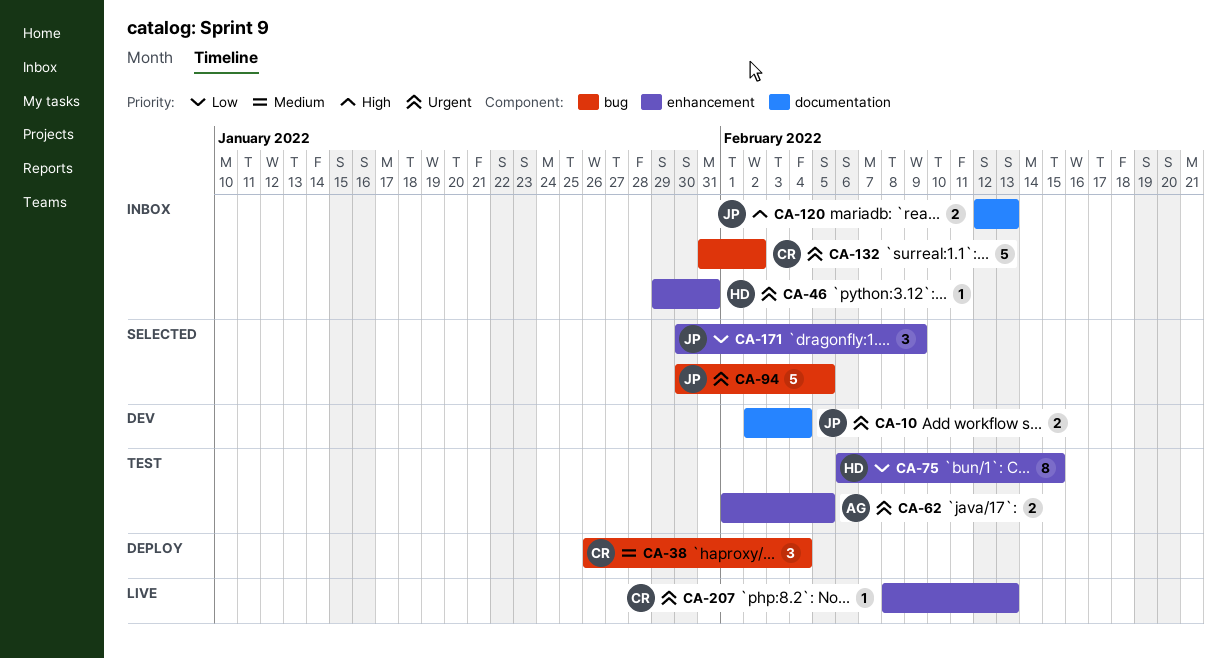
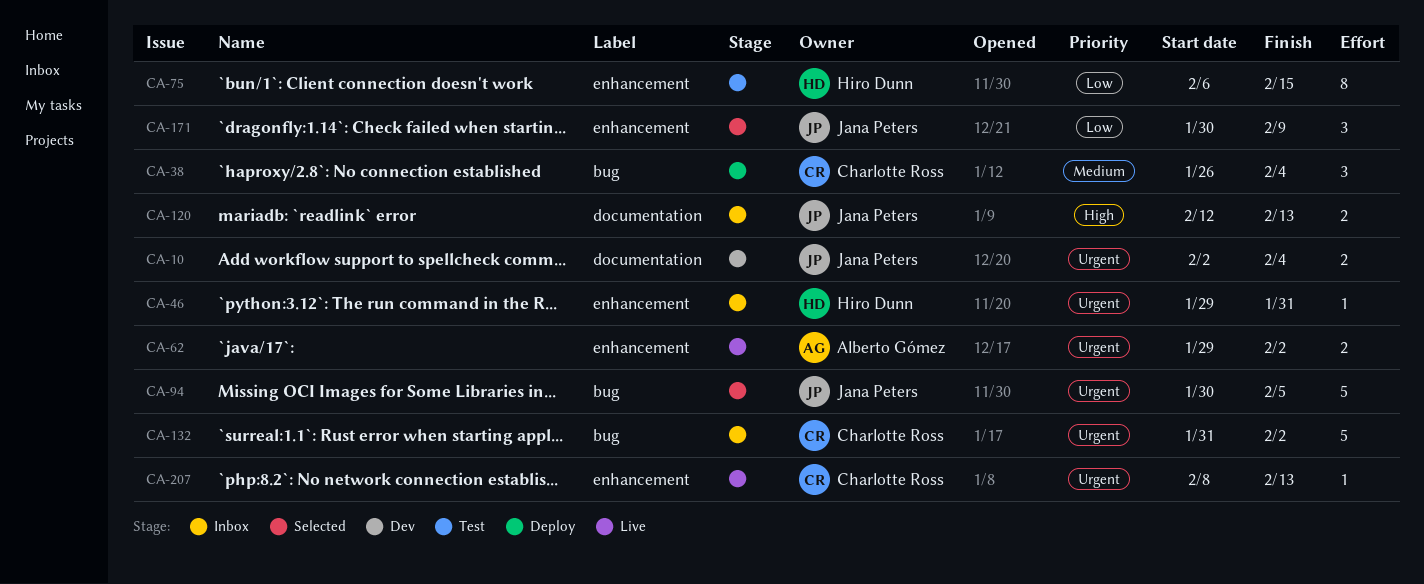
CA-62, status: Test -> Live
CA-62, start: Feb 1 -> Jan 29
CA-62, due: Feb 5 -> Feb 2

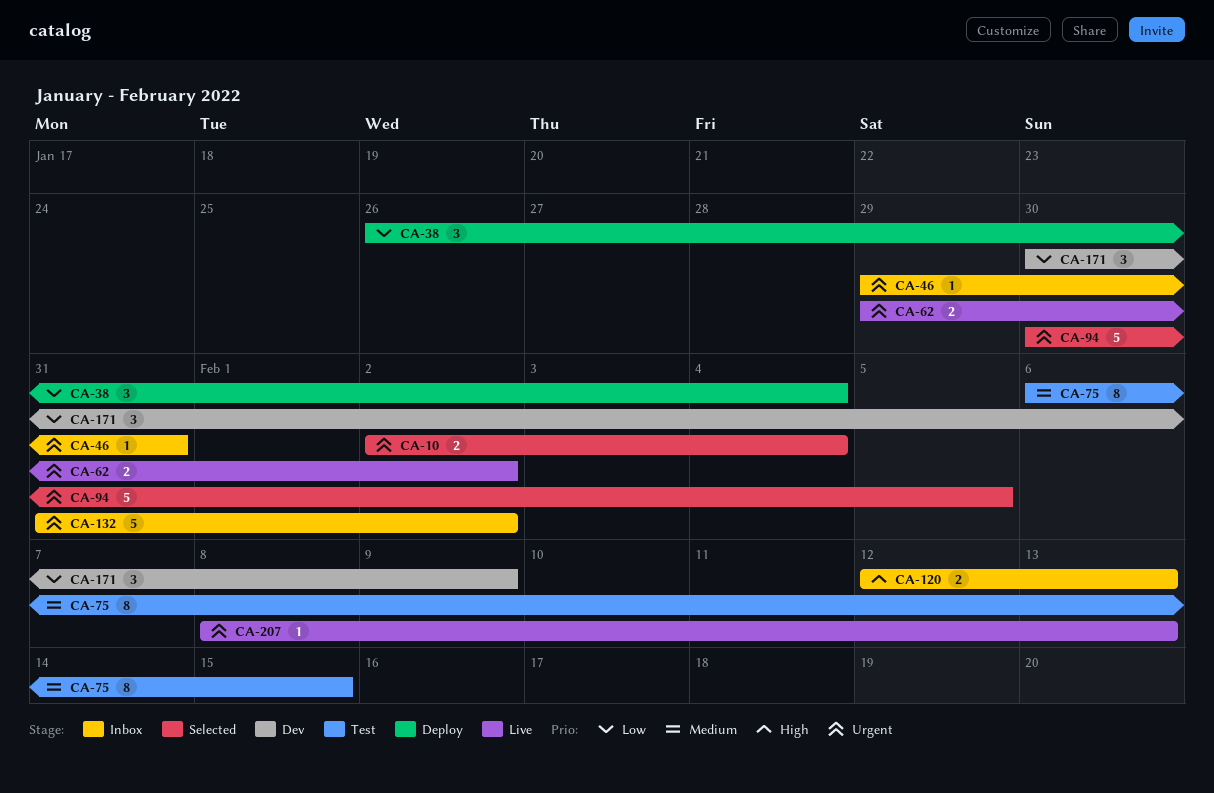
CA-10, status: Dev -> Selected
CA-38, priority: Medium -> Low
CA-75, priority: Low -> Medium
CA-171, status: Selected -> Dev

